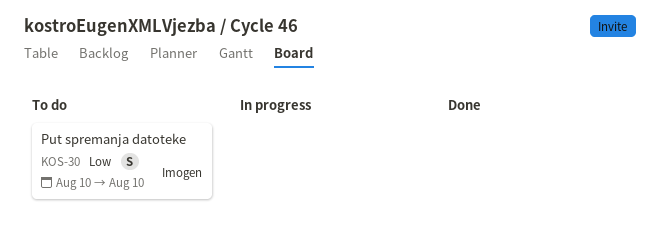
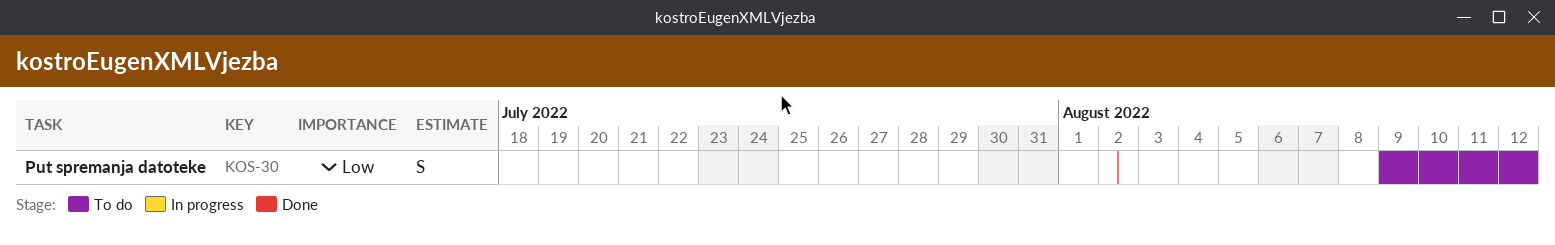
KOS-30, start: Aug 10 -> Aug 9
KOS-30, due: Aug 10 -> Aug 12

